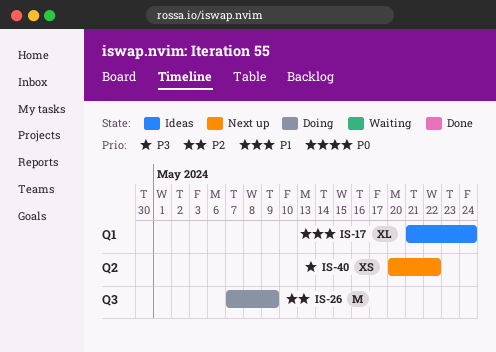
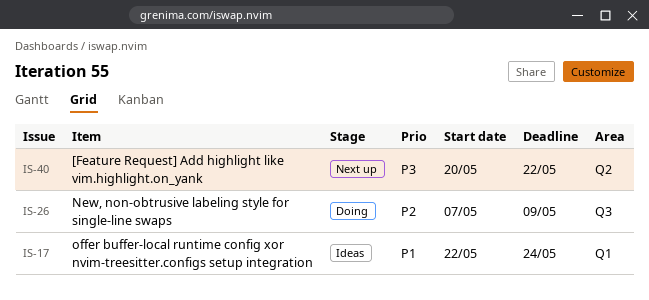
IS-17, start: May 21 -> May 22

